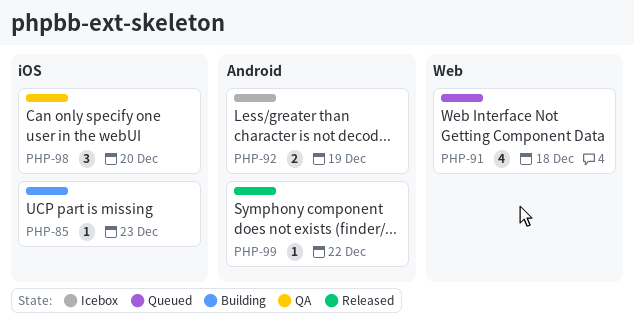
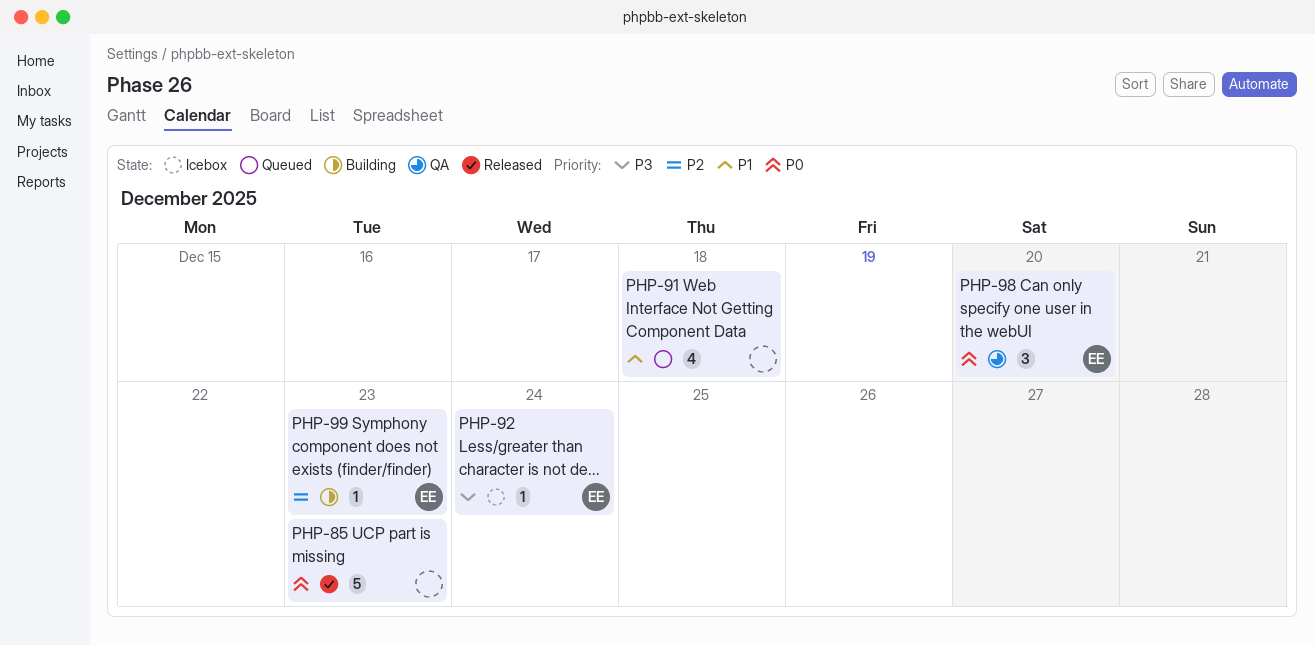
PHP-85, status: Building -> Released
PHP-85, estimate: 1 -> 5
PHP-92, estimate: 2 -> 1
PHP-92, due: Dec 19 -> Dec 24
PHP-99, status: Released -> Building
PHP-99, due: Dec 22 -> Dec 23

